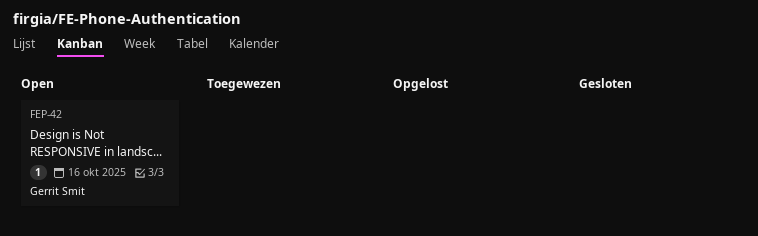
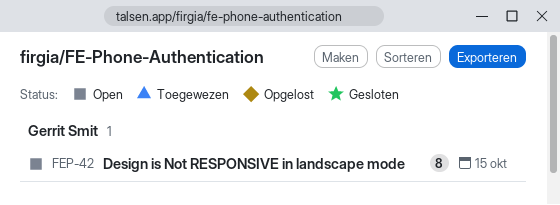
FEP-42, estimate: 1 -> 8
FEP-42, due: Oct 16 -> Oct 15

